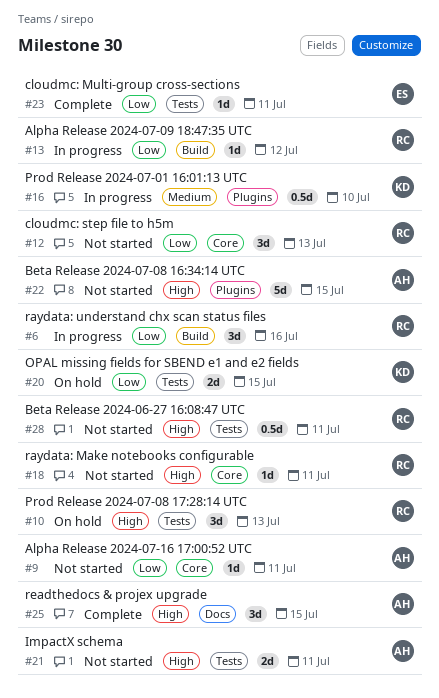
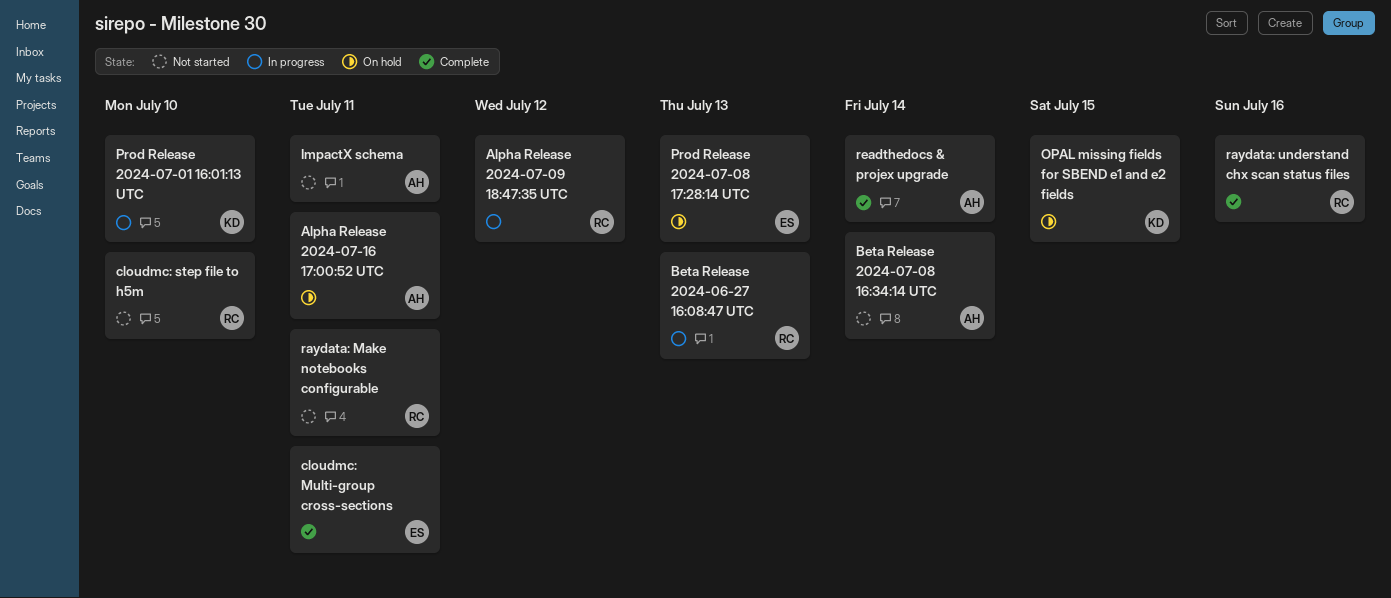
Alpha Release 2024-07-16 17:00:52 UTC, status: Not started -> On hold
Beta Release 2024-06-27 16:08:47 UTC, status: Not started -> In progress
Beta Release 2024-06-27 16:08:47 UTC, due: Jul 11 -> Jul 13
Beta Release 2024-07-08 16:34:14 UTC, due: Jul 15 -> Jul 14
cloudmc: step file to h5m, due: Jul 13 -> Jul 10
Prod Release 2024-07-08 17:28:14 UTC, owner: RC -> ES
raydata: understand chx scan status files, status: In progress -> Complete
readthedocs & projex upgrade, due: Jul 15 -> Jul 14

